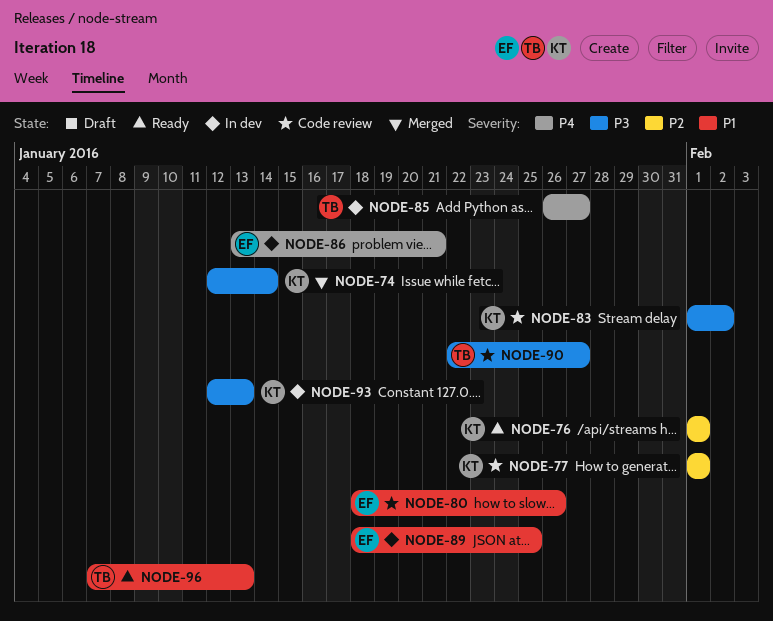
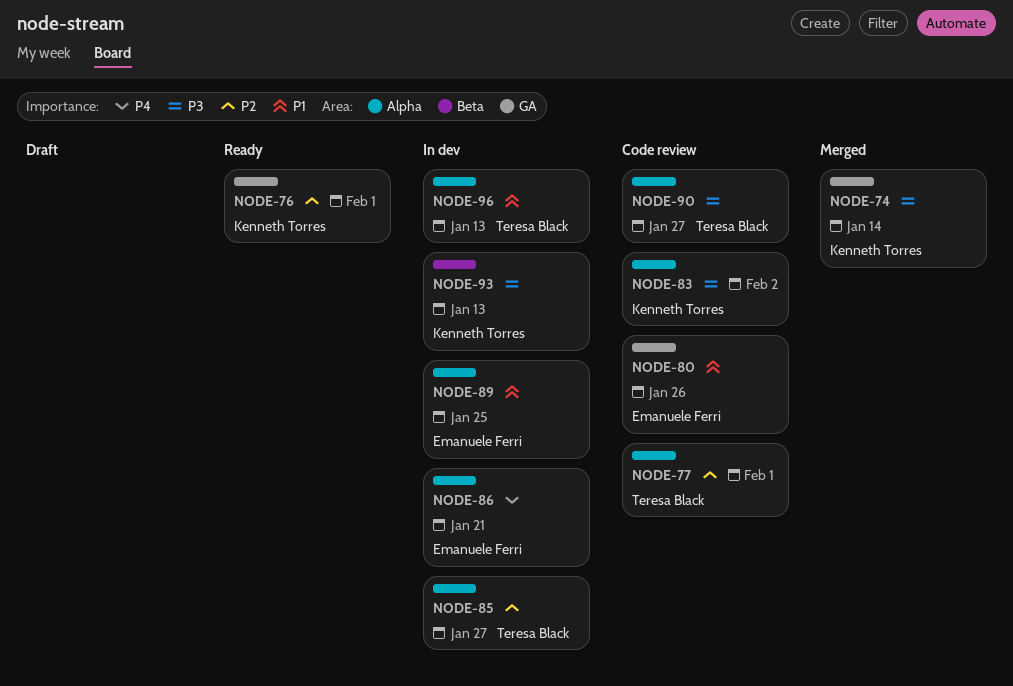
NODE-77, owner: Kenneth Torres -> Teresa Black
NODE-85, priority: P4 -> P2
NODE-96, status: Ready -> In dev

